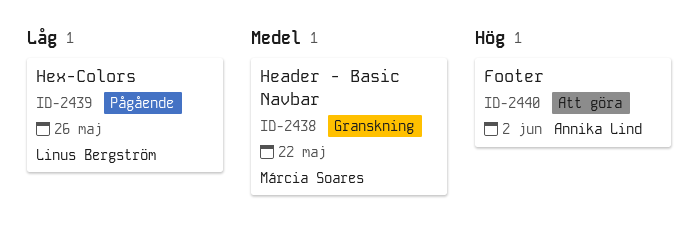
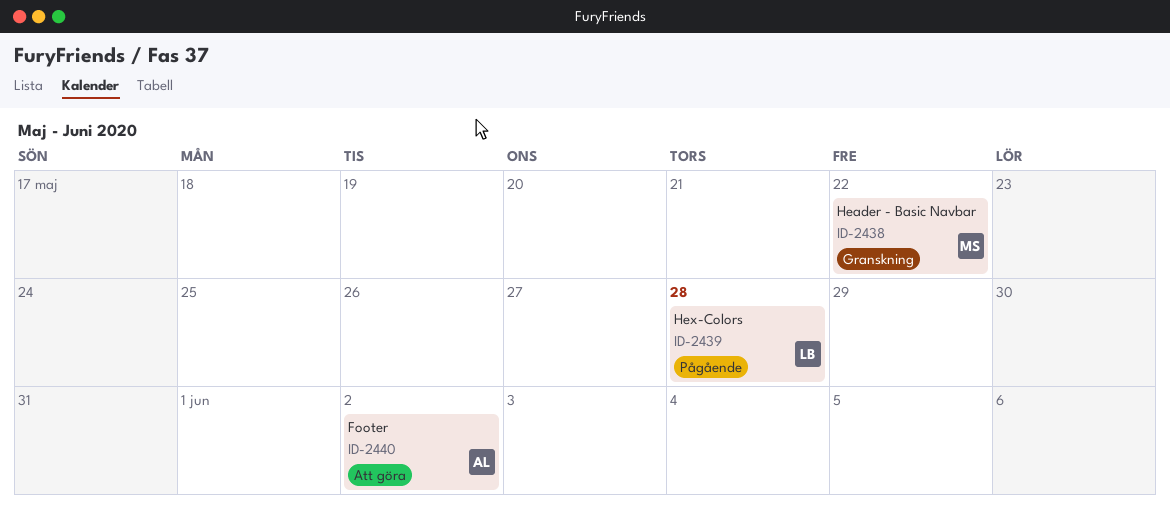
ID-2439, due: May 26 -> May 28

